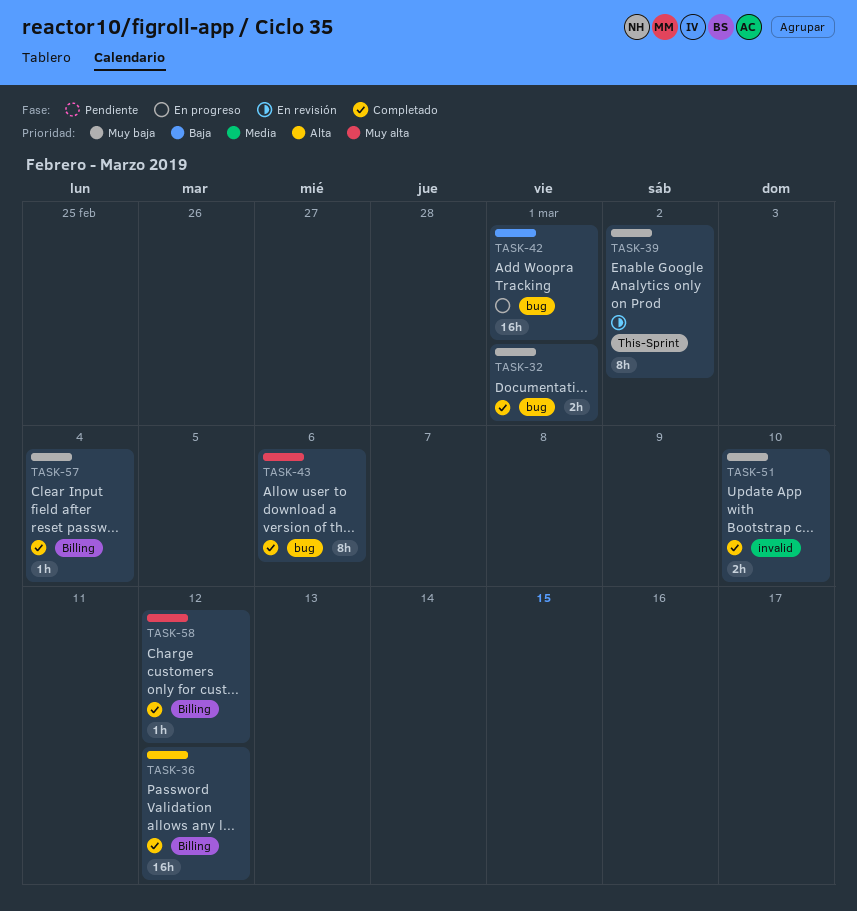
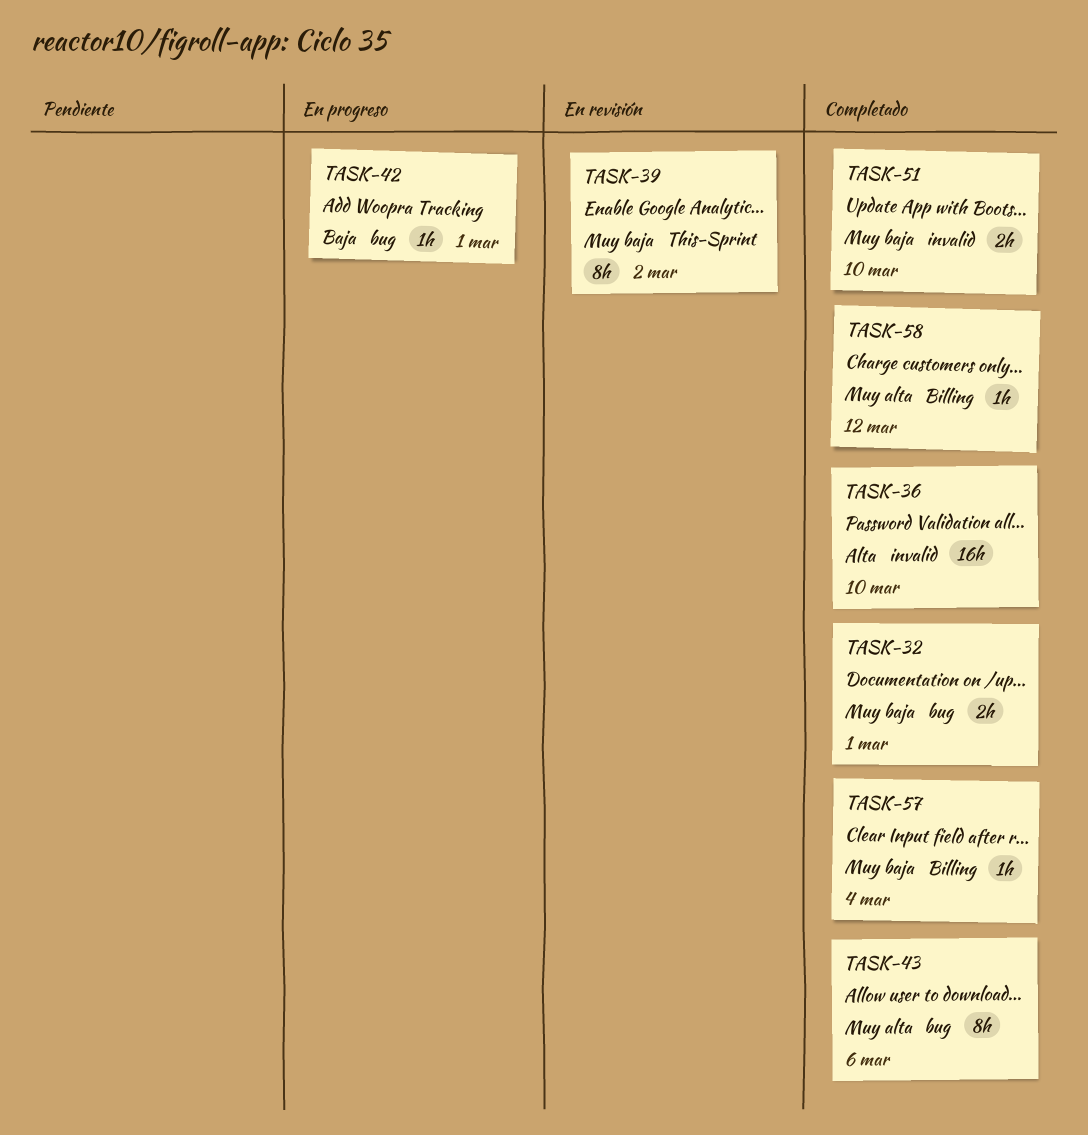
TASK-36, label: Billing -> invalid
TASK-36, due: Mar 12 -> Mar 10
TASK-42, estimate: 16h -> 1h

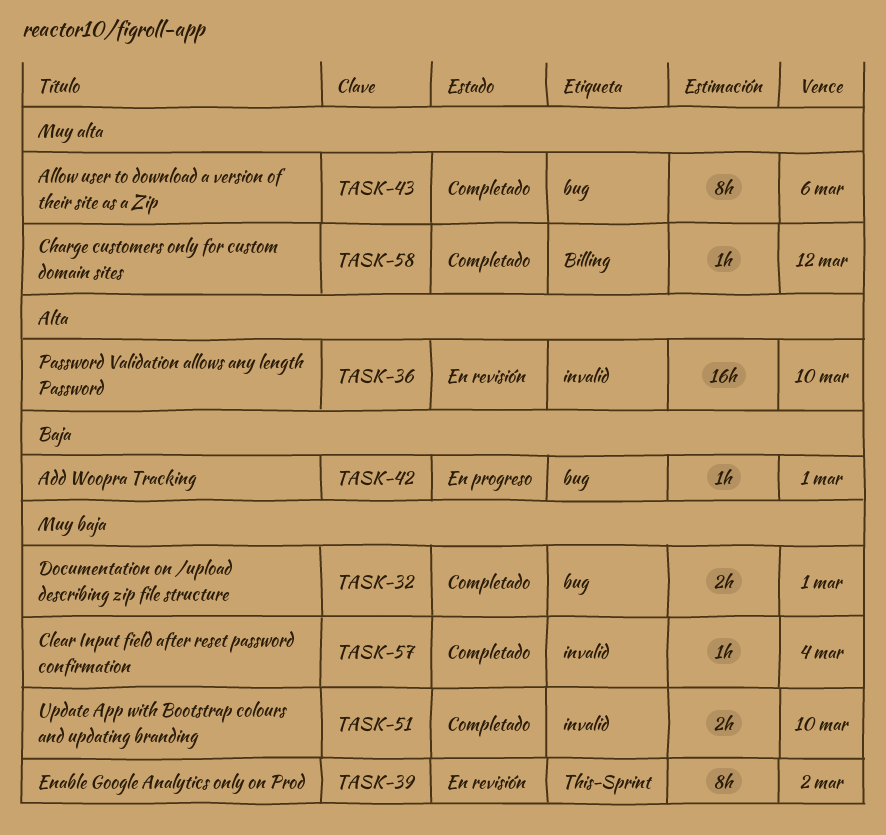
TASK-36, status: Completado -> En revisión
TASK-57, label: Billing -> invalid

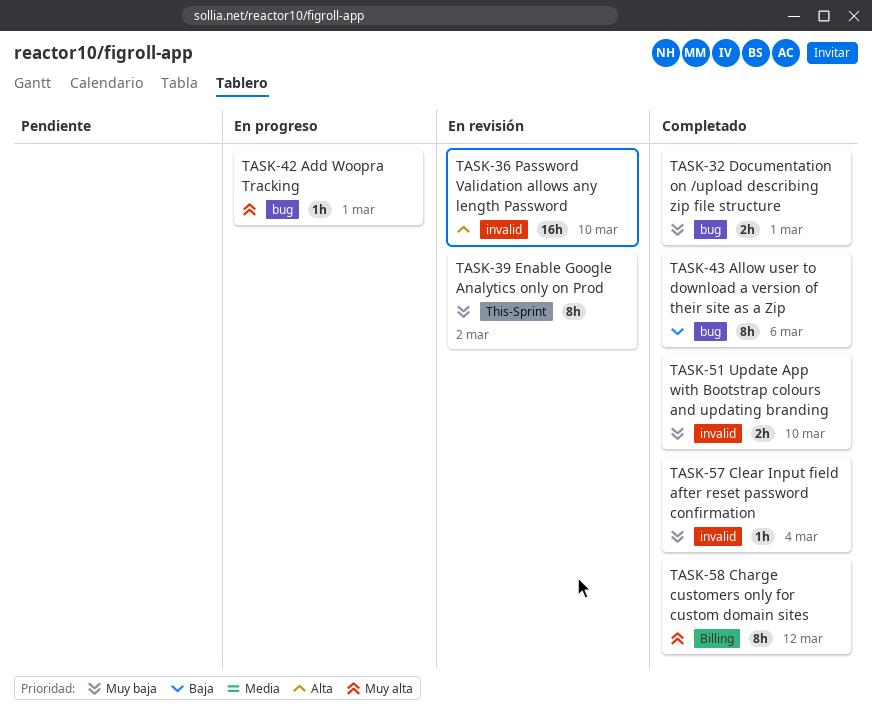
TASK-42, priority: Baja -> Muy alta
TASK-43, priority: Muy alta -> Baja
TASK-58, estimate: 1h -> 8h

